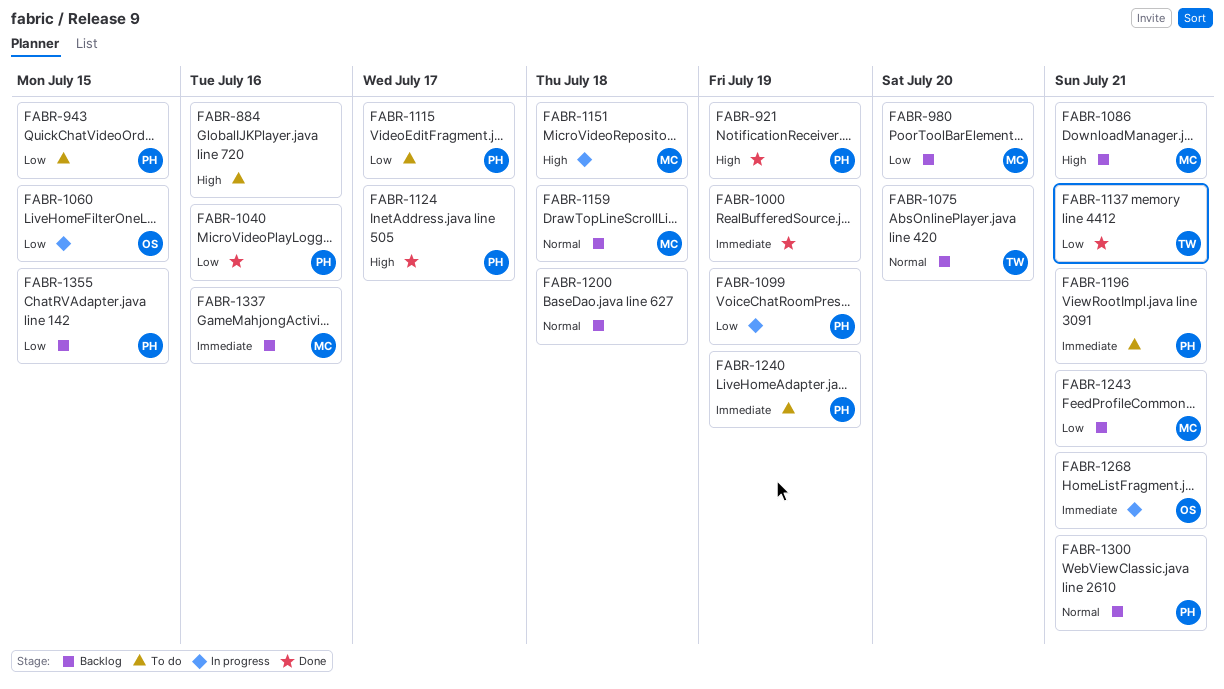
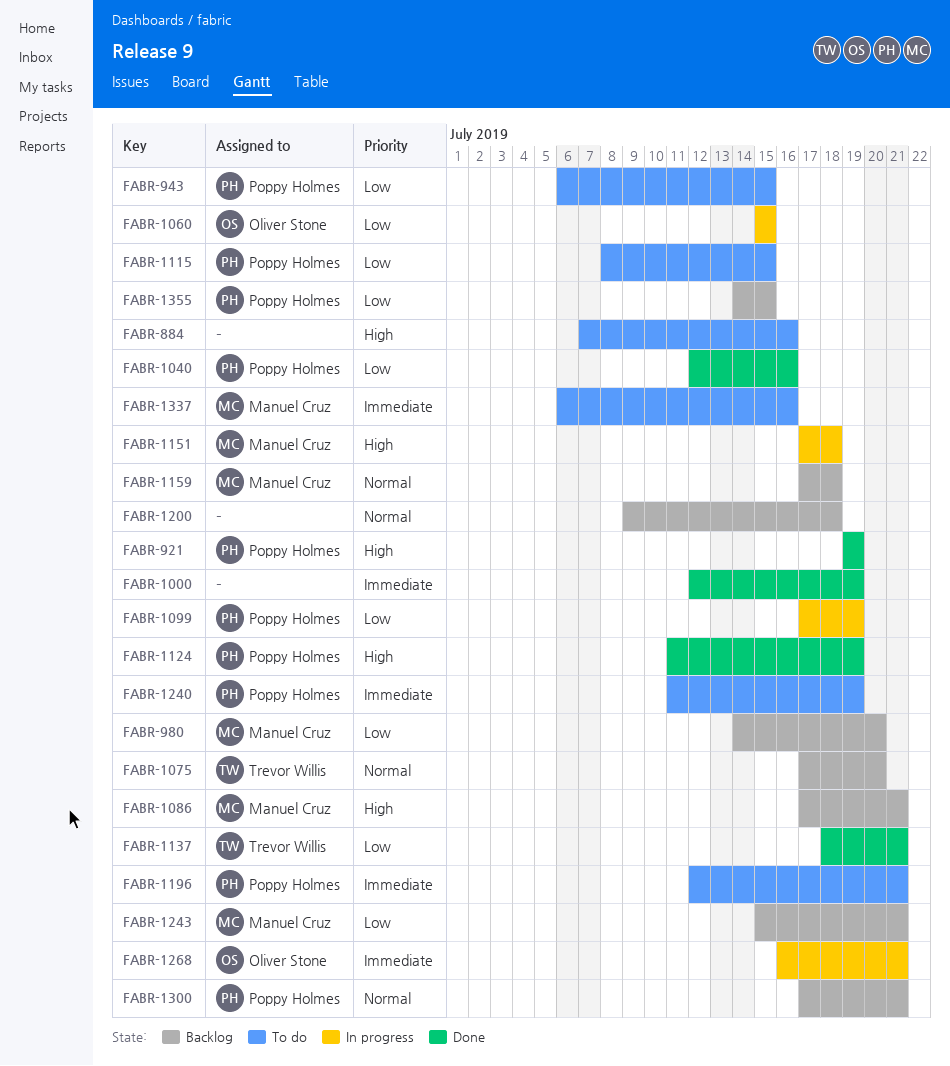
FABR-1115, due: Jul 17 -> Jul 15
FABR-1124, due: Jul 17 -> Jul 19
FABR-1337, status: Backlog -> To do

